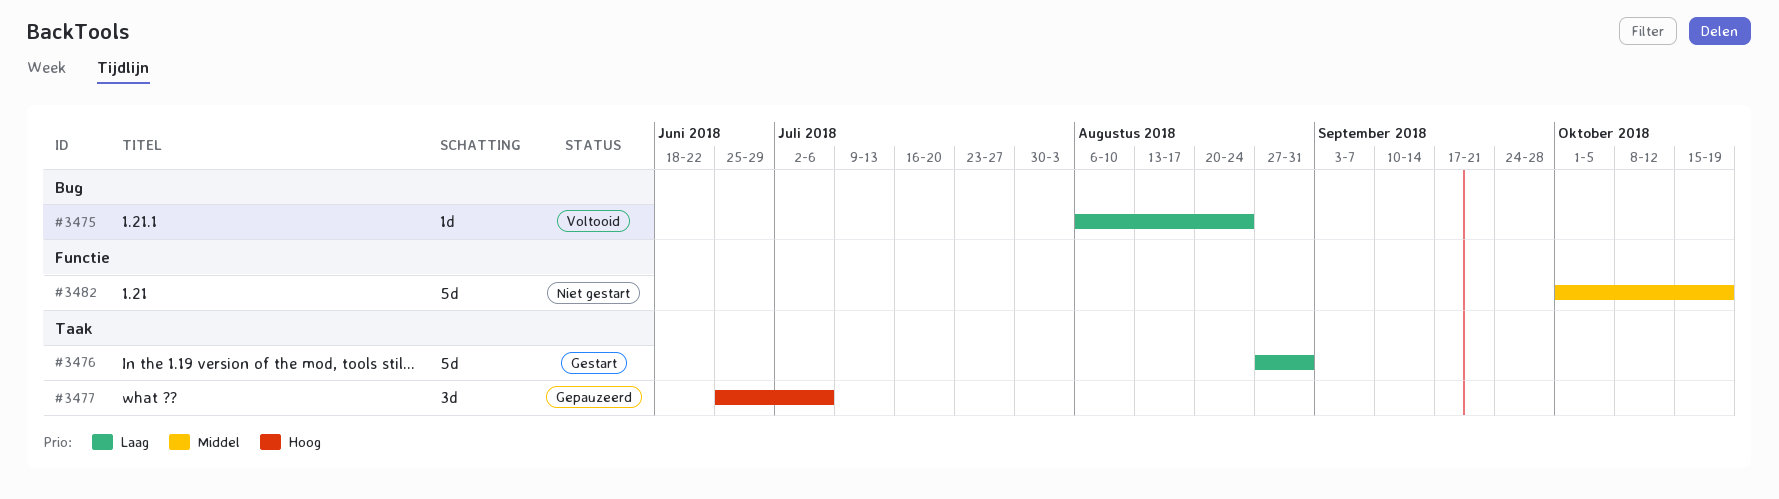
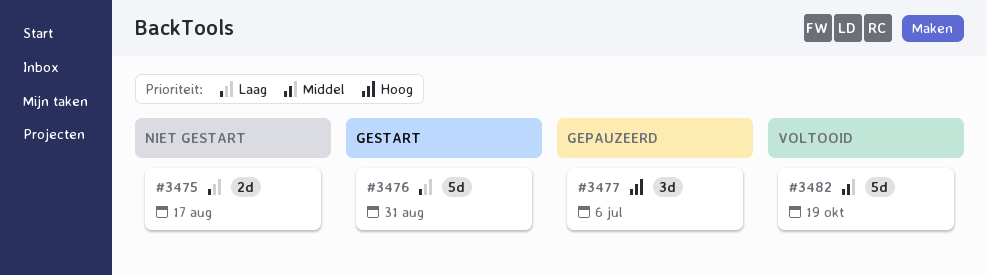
#3475, status: Voltooid -> Niet gestart
#3475, estimate: 1d -> 2d
#3475, due: Aug 24 -> Aug 17
#3482, status: Niet gestart -> Voltooid

